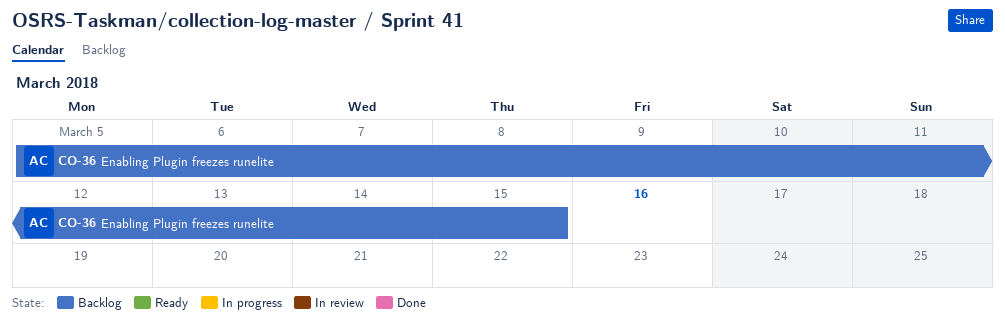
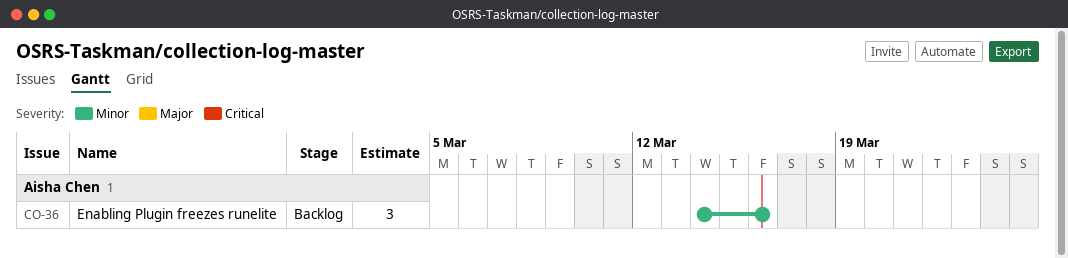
CO-36, start: Mar 5 -> Mar 14
CO-36, due: Mar 15 -> Mar 16

